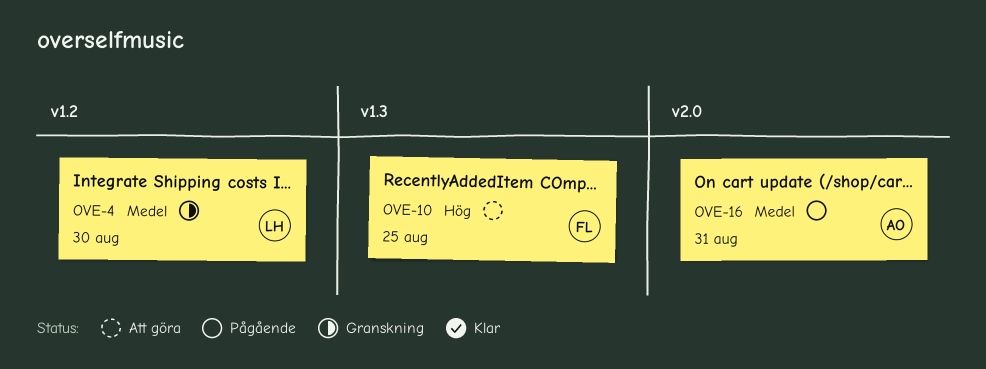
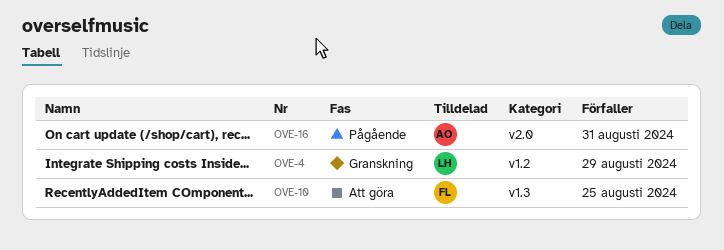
OVE-4, due: Aug 30 -> Aug 29

